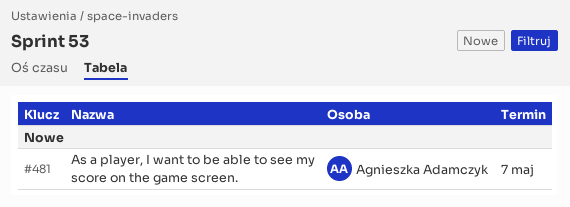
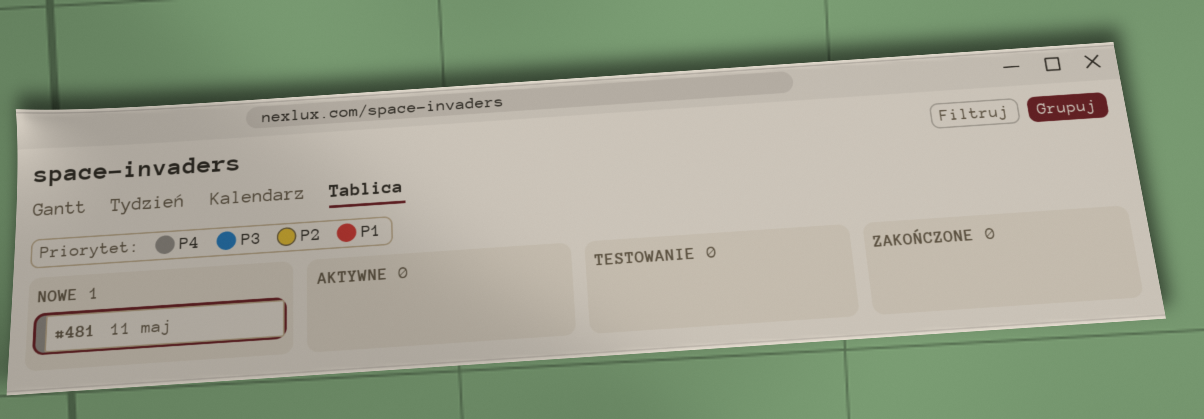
#481, due: May 7 -> May 11

